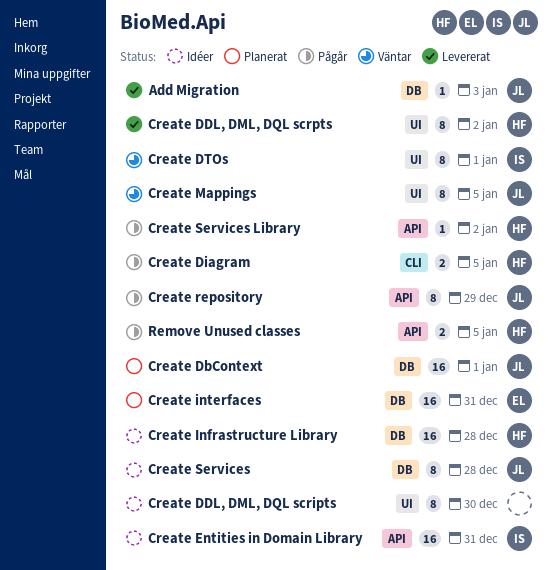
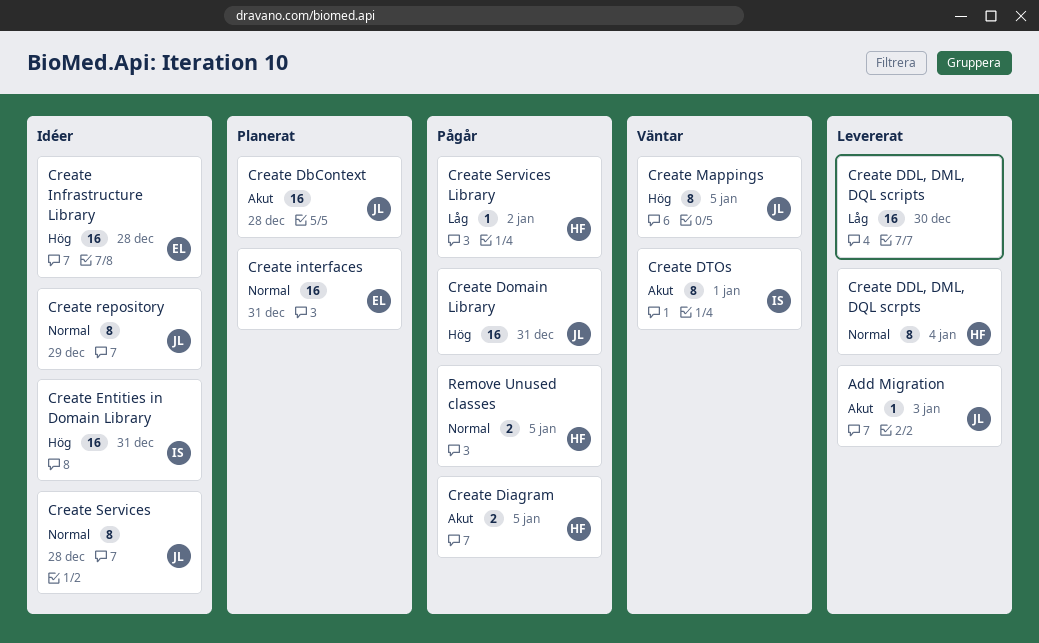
Create DbContext, due: Jan 1 -> Dec 28
Create DDL, DML, DQL scripts, status: Idéer -> Levererat
Create DDL, DML, DQL scripts, estimate: 8 -> 16
Create DDL, DML, DQL scrpts, due: Jan 2 -> Jan 4
Create Domain Library: none -> present
Create Infrastructure Library, owner: HF -> EL
Create repository, status: Pågår -> Idéer

